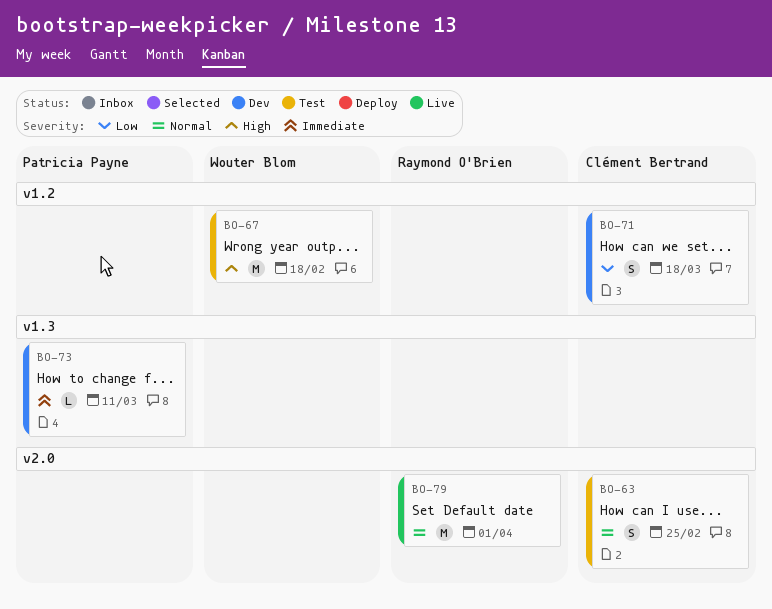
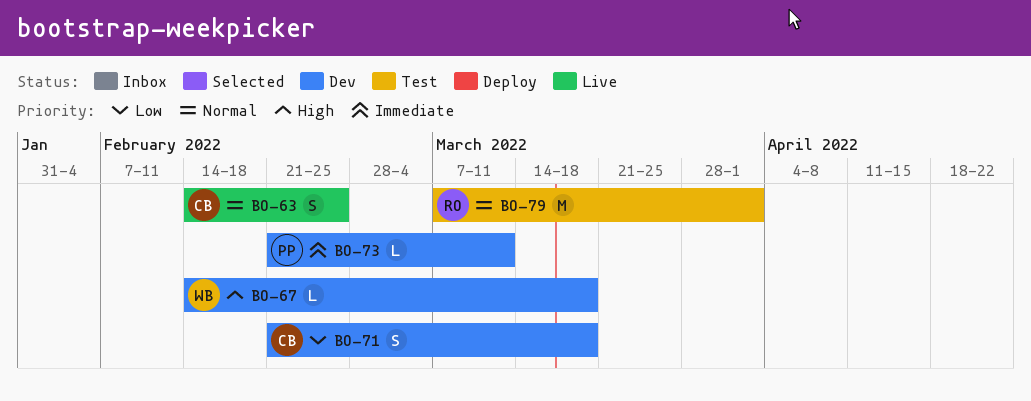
BO-63, status: Test -> Live
BO-67, status: Test -> Dev
BO-67, estimate: M -> L
BO-67, due: Feb 18 -> Mar 18
BO-79, status: Live -> Test

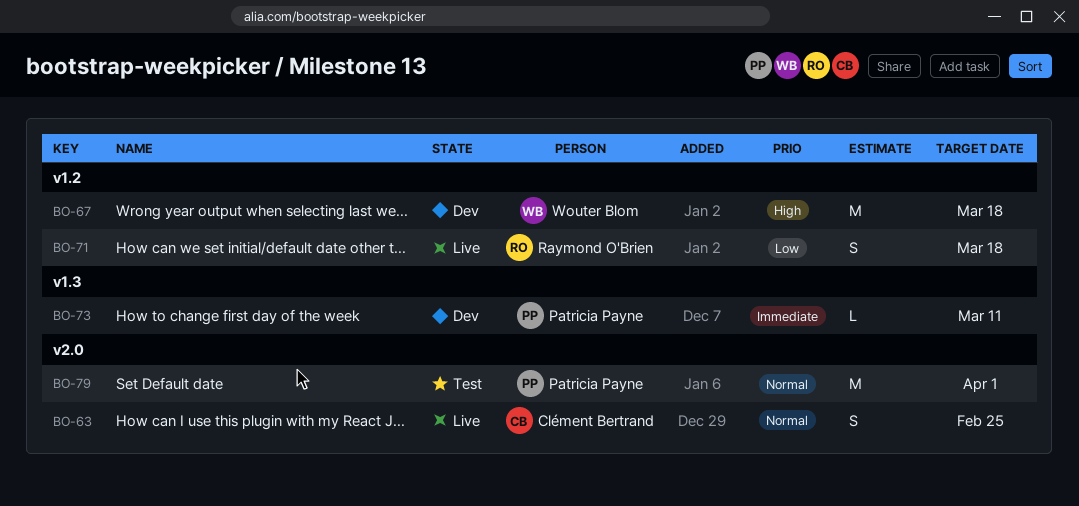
BO-67, estimate: L -> M
BO-71, status: Dev -> Live
BO-71, owner: Clément Bertrand -> Raymond O'Brien
BO-79, owner: Raymond O'Brien -> Patricia Payne

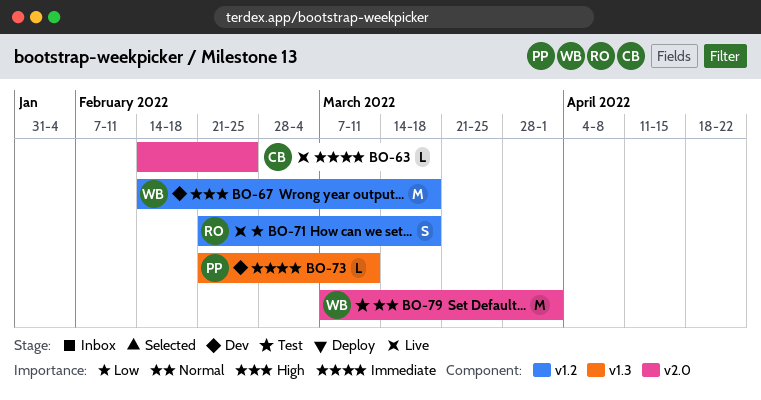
BO-63, priority: Normal -> Immediate
BO-63, estimate: S -> L
BO-79, owner: Patricia Payne -> Wouter Blom

